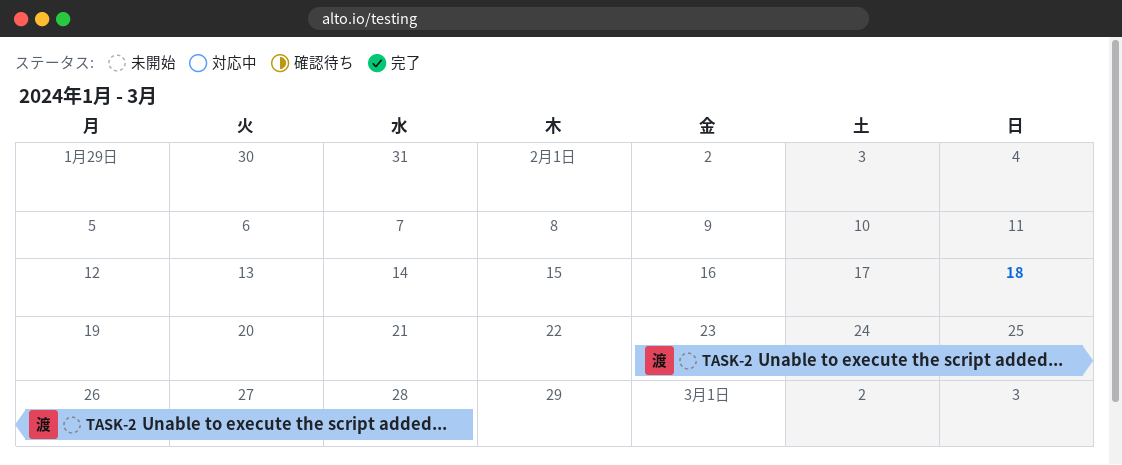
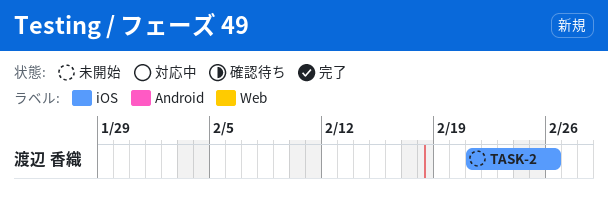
TASK-2, start: Feb 23 -> Feb 21
TASK-2, due: Feb 28 -> Feb 26

